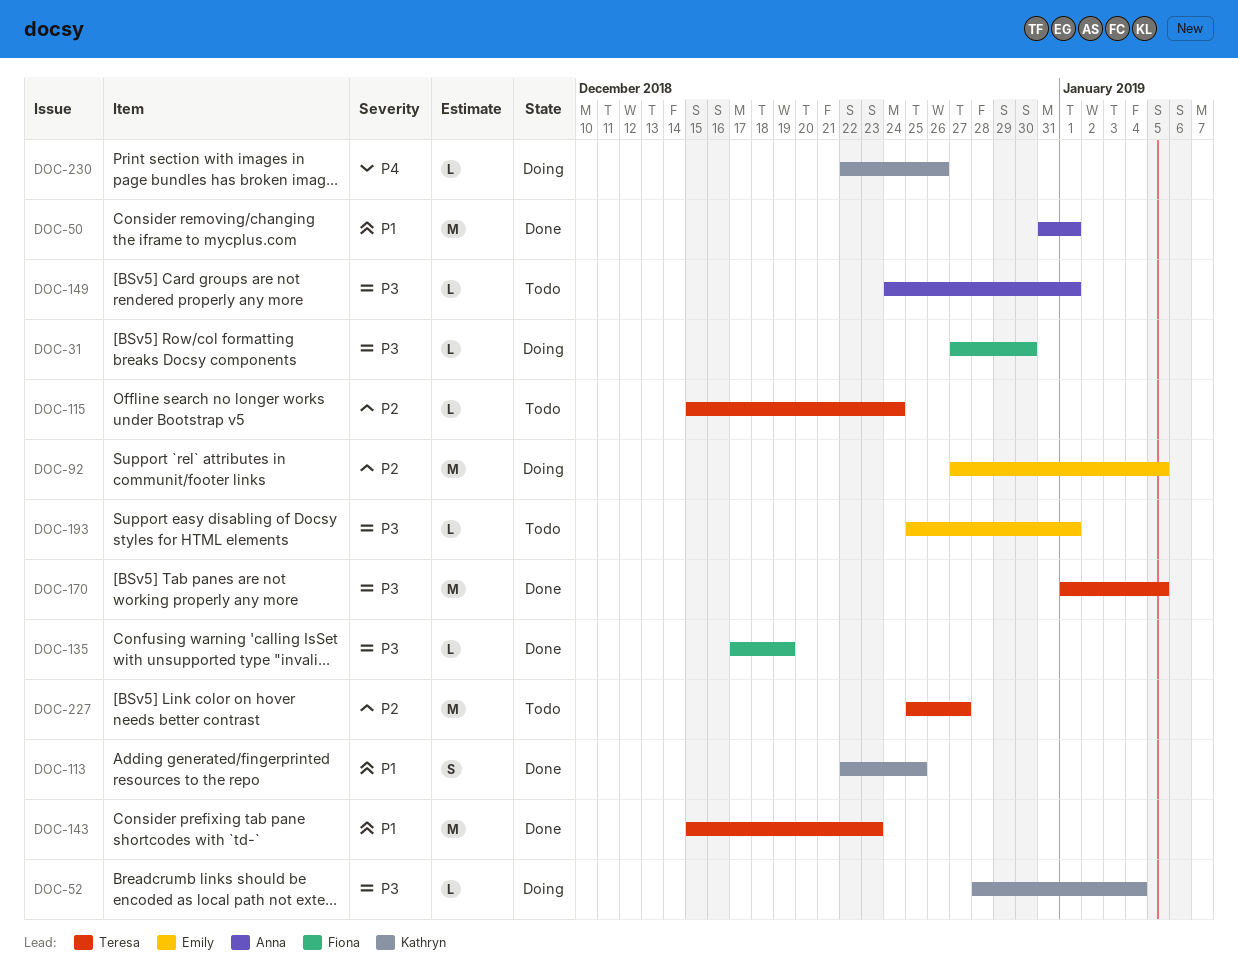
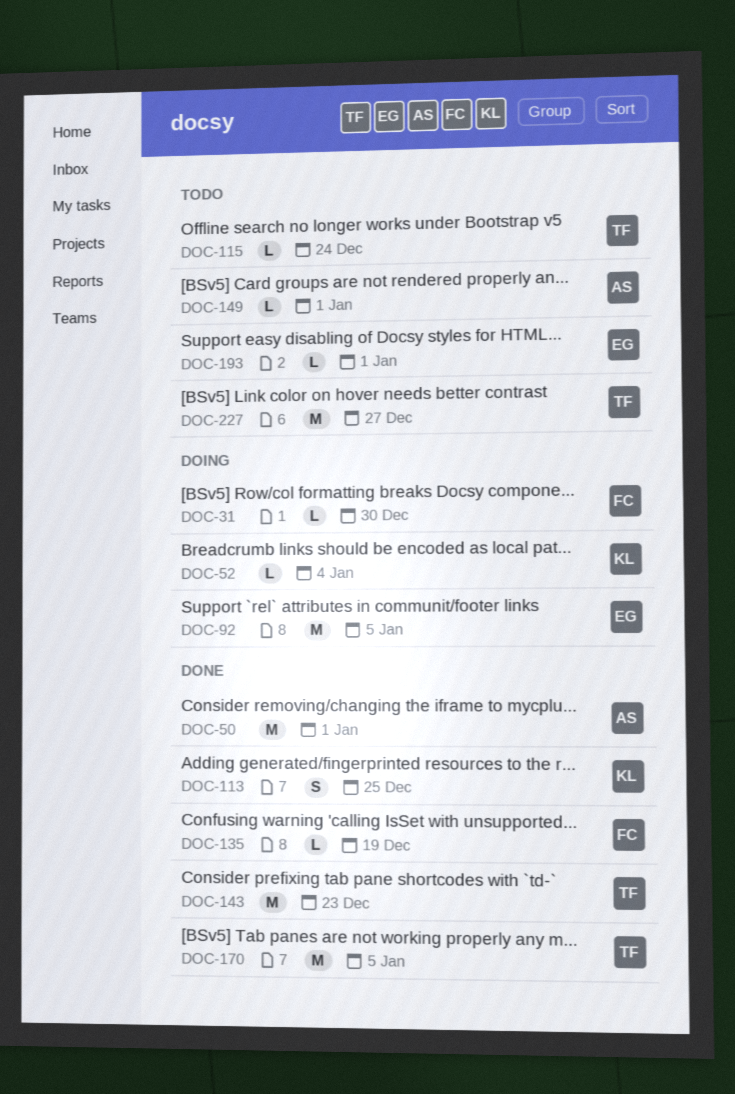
DOC-230: present -> none

